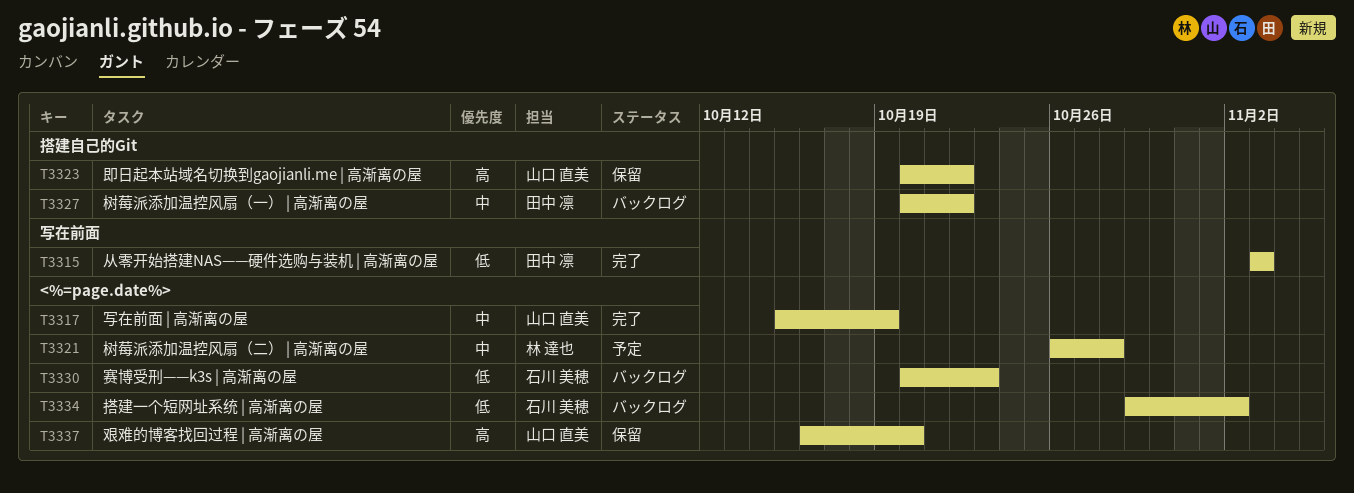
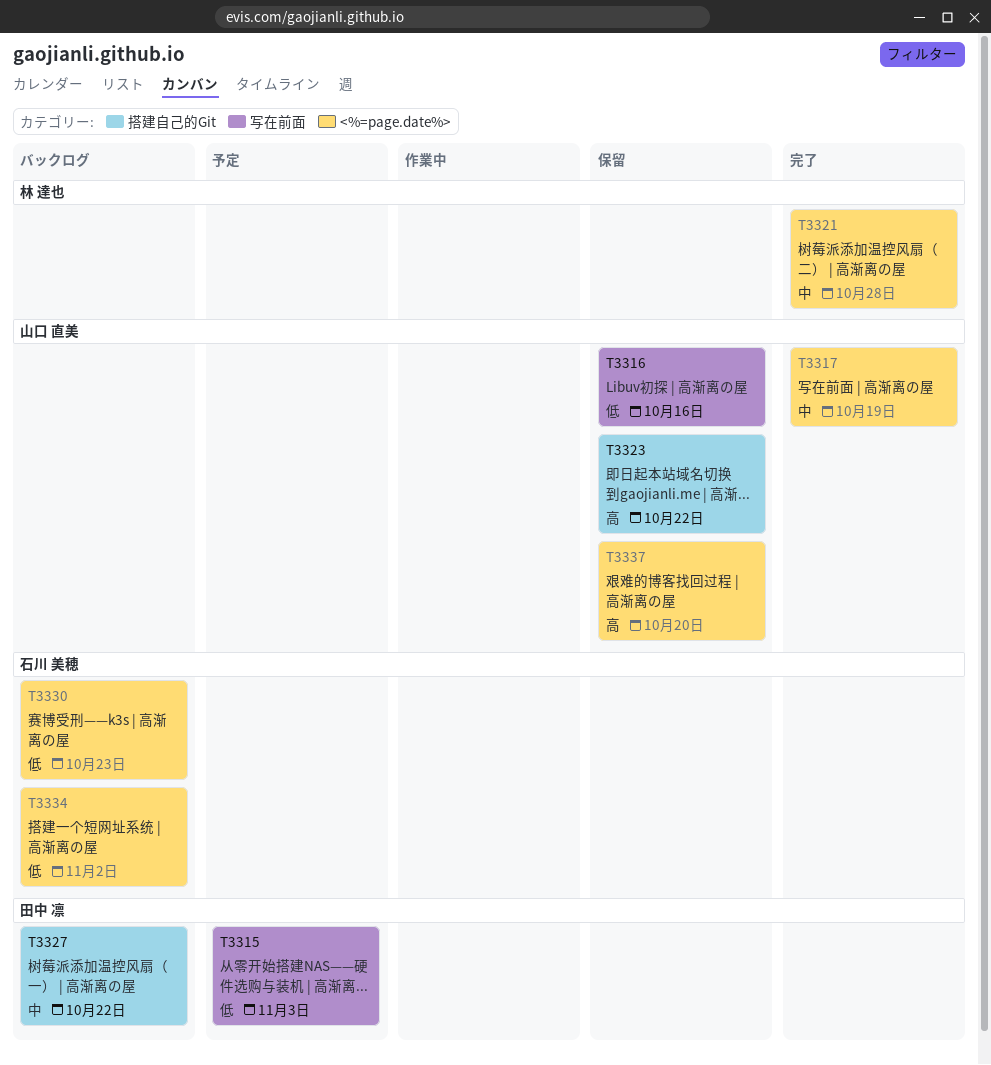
T3315, status: 完了 -> 予定
T3316: none -> present
T3321, status: 予定 -> 完了

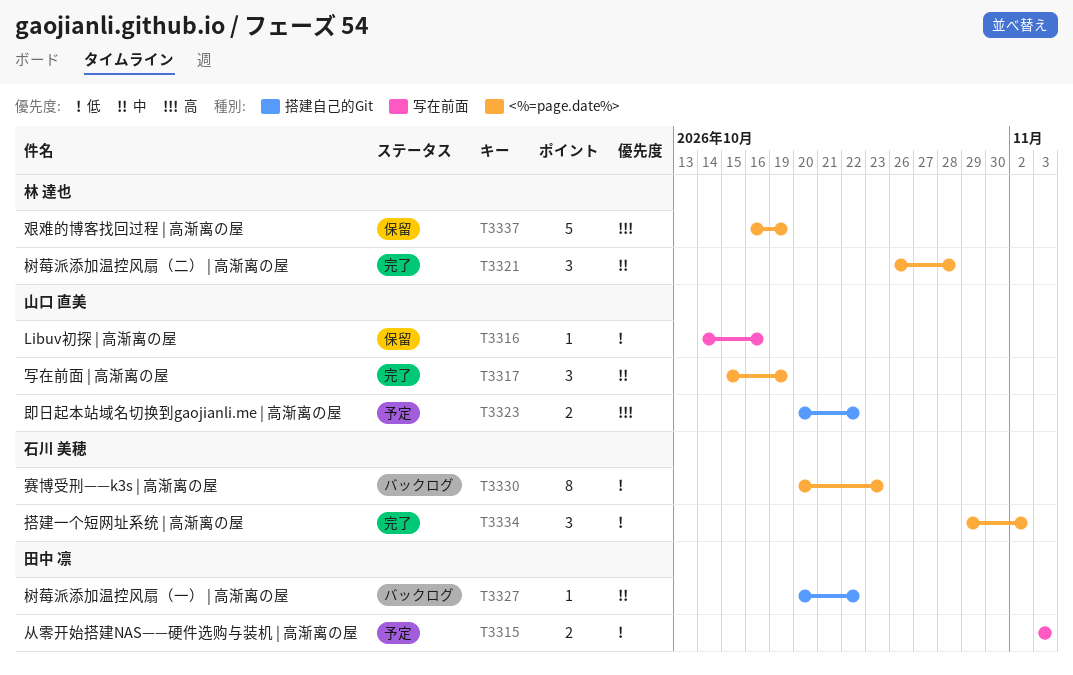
T3323, status: 保留 -> 予定
T3334, status: バックログ -> 完了
T3337, owner: 山口 直美 -> 林 達也
T3337, due: Oct 20 -> Oct 19

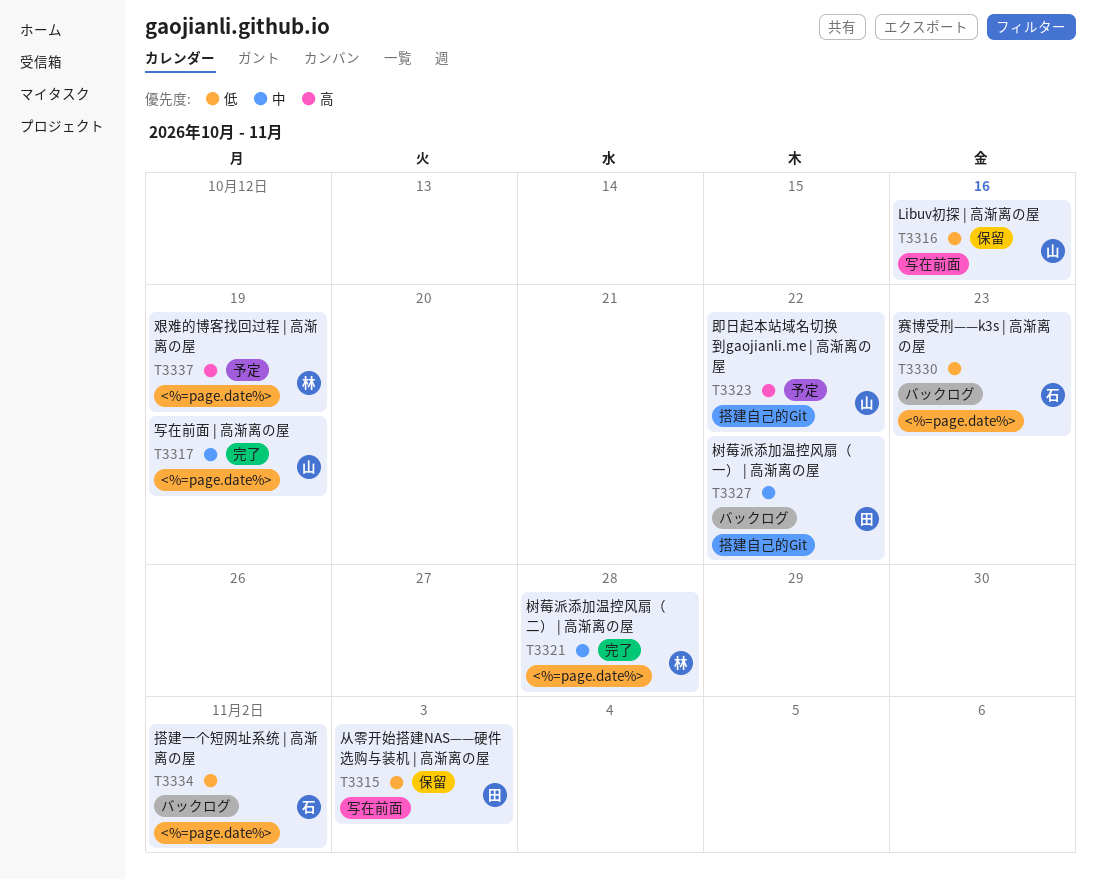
T3315, status: 予定 -> 保留
T3334, status: 完了 -> バックログ
T3337, status: 保留 -> 予定

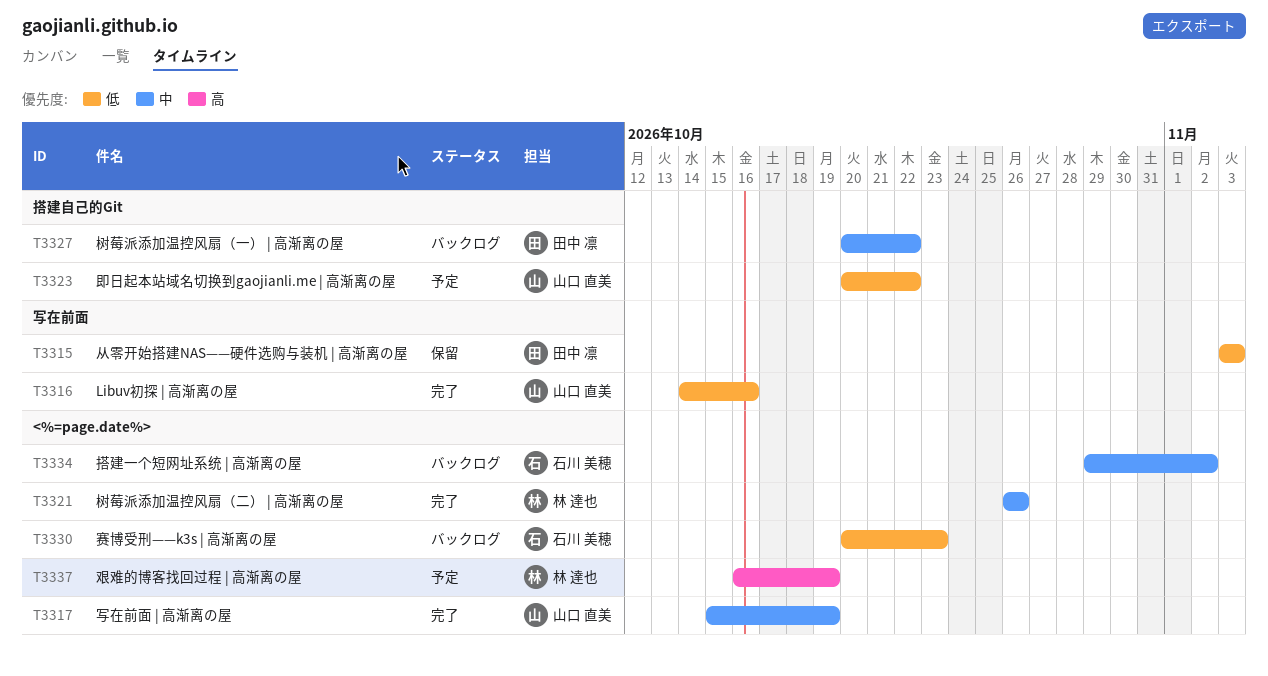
T3316, status: 保留 -> 完了
T3321, due: Oct 28 -> Oct 26
T3323, priority: 高 -> 低
T3334, priority: 低 -> 中

